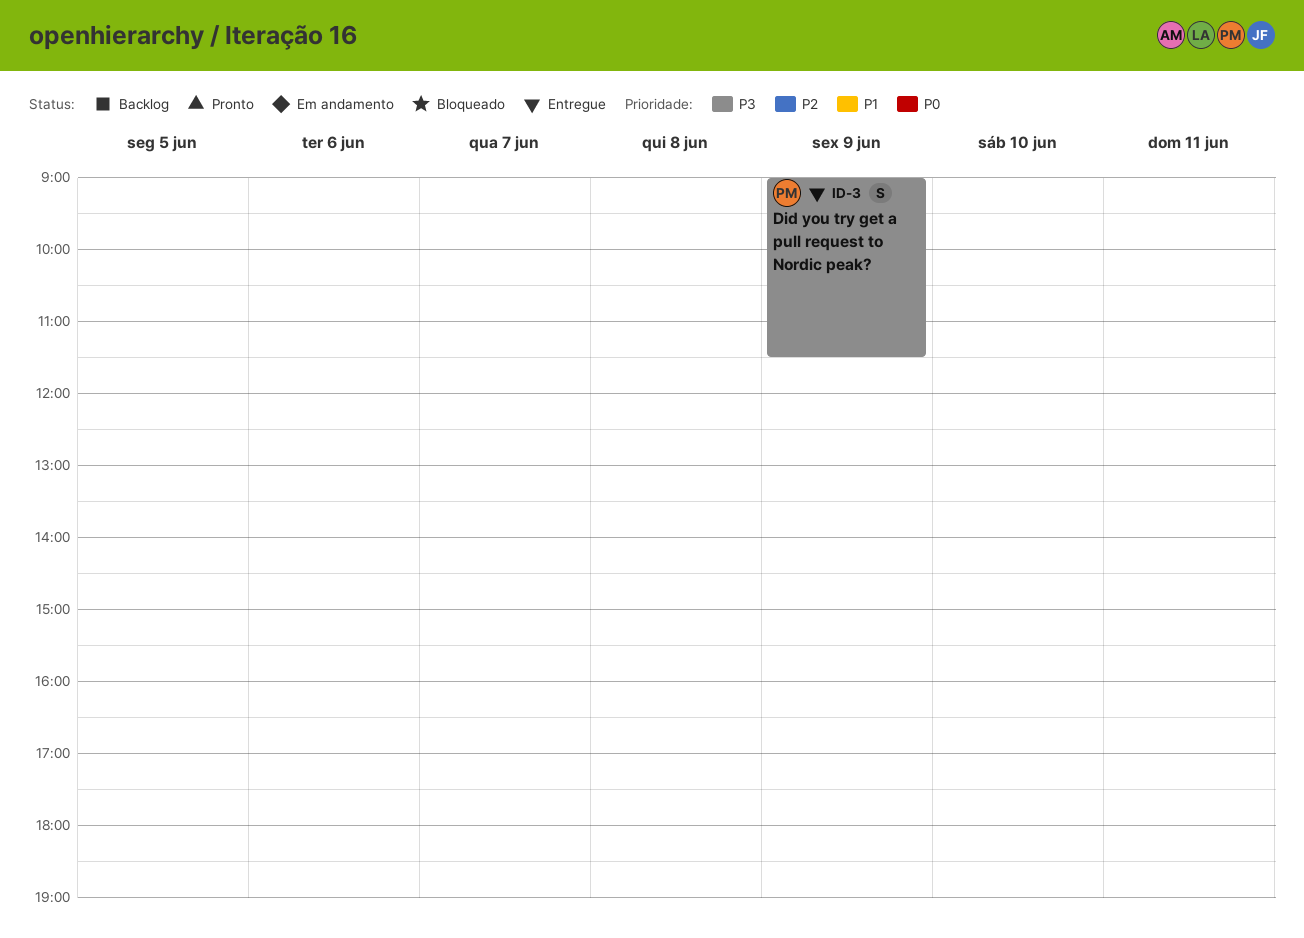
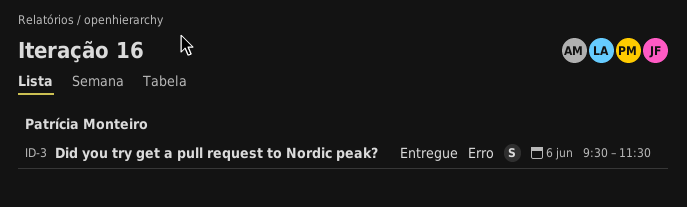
ID-3, day: Jun 9 -> Jun 6
ID-3, begins: 09:00 -> 09:30

